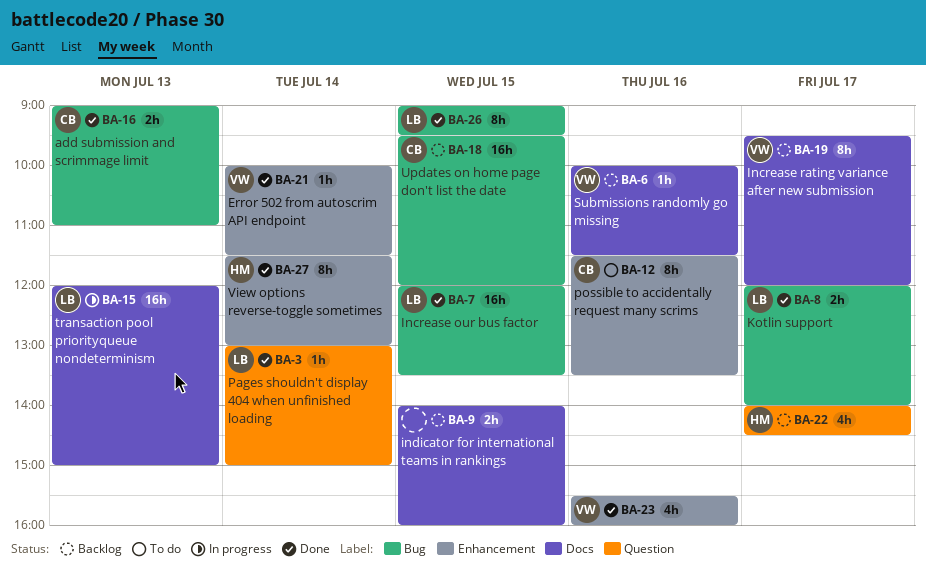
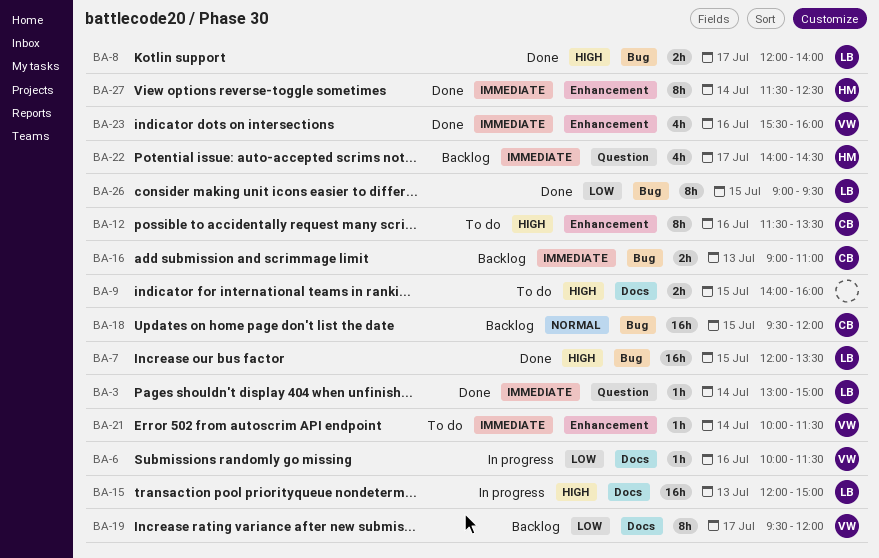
BA-6, status: Backlog -> In progress
BA-9, status: Backlog -> To do
BA-16, status: Done -> Backlog
BA-21, status: Done -> To do
BA-27, ends: 13:00 -> 12:30

